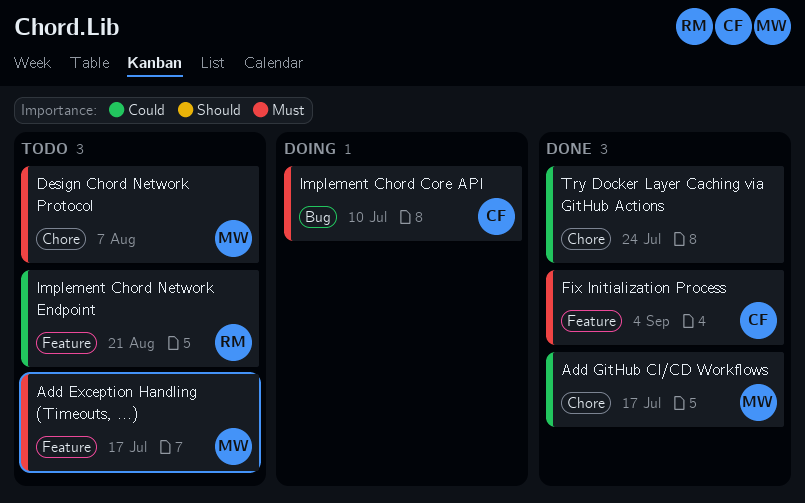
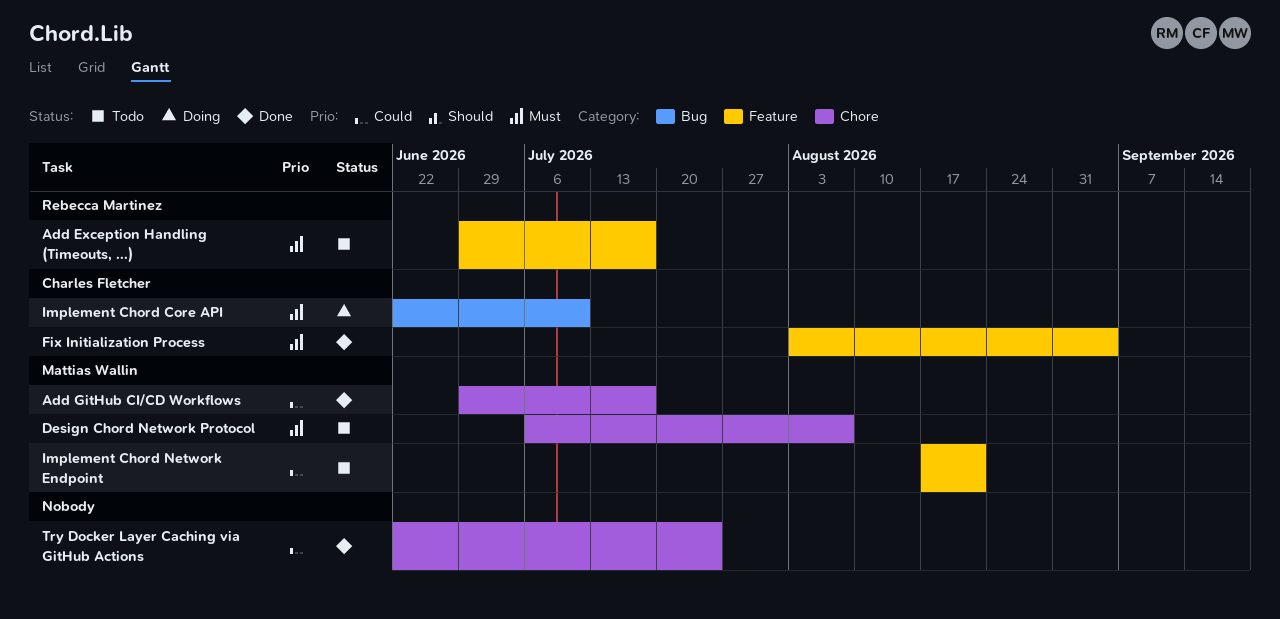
Add Exception Handling (Timeouts, ...), owner: Mattias Wallin -> Rebecca Martinez
Implement Chord Network Endpoint, owner: Rebecca Martinez -> Mattias Wallin

